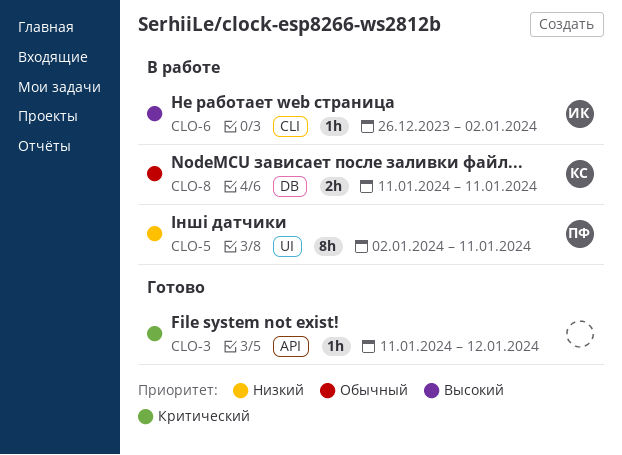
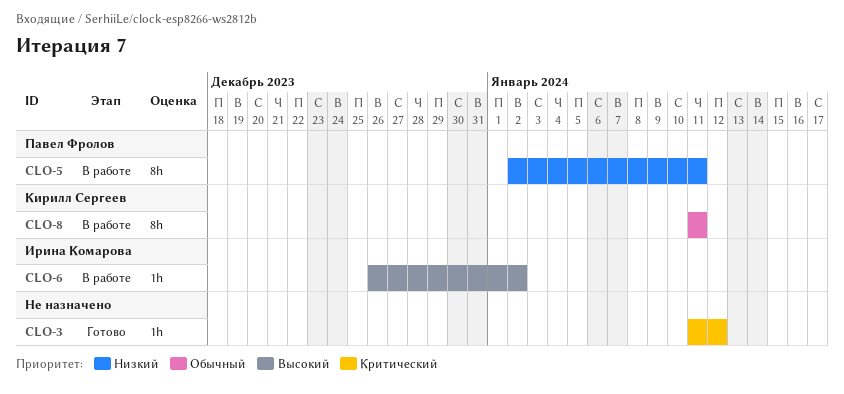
CLO-8, estimate: 2h -> 8h

